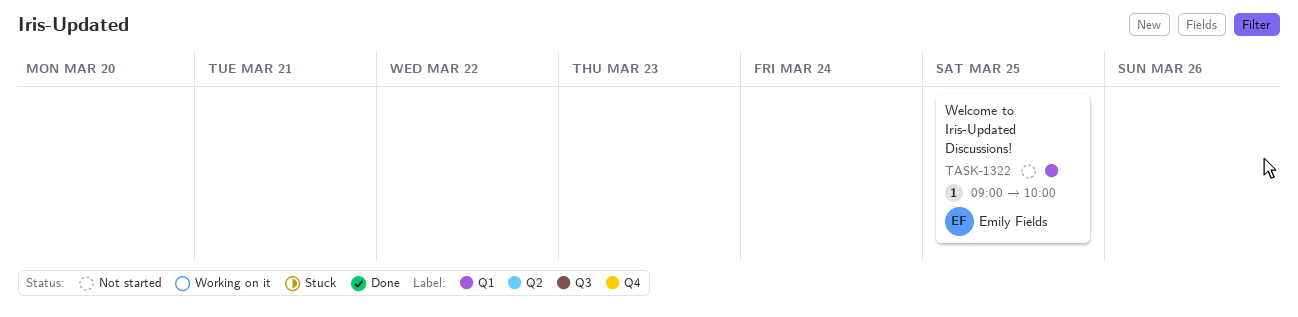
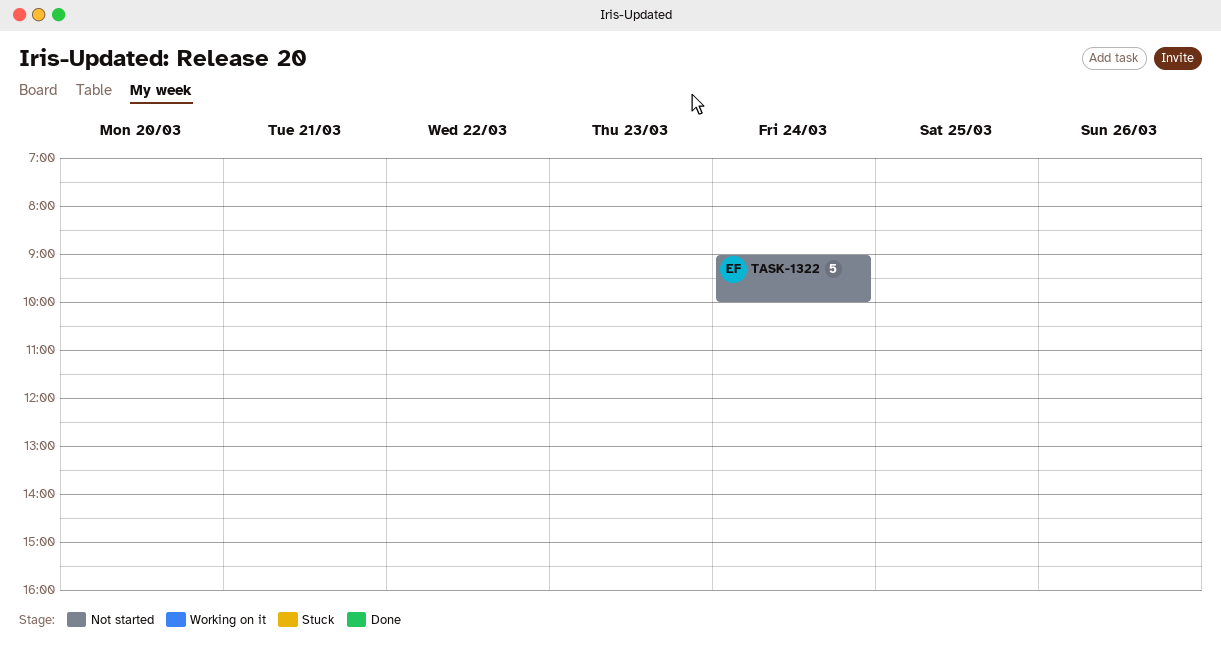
TASK-1322, estimate: 1 -> 5
TASK-1322, day: Mar 25 -> Mar 24

